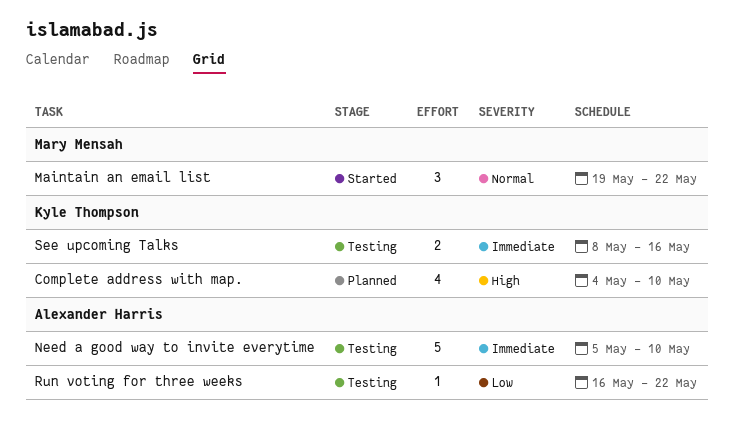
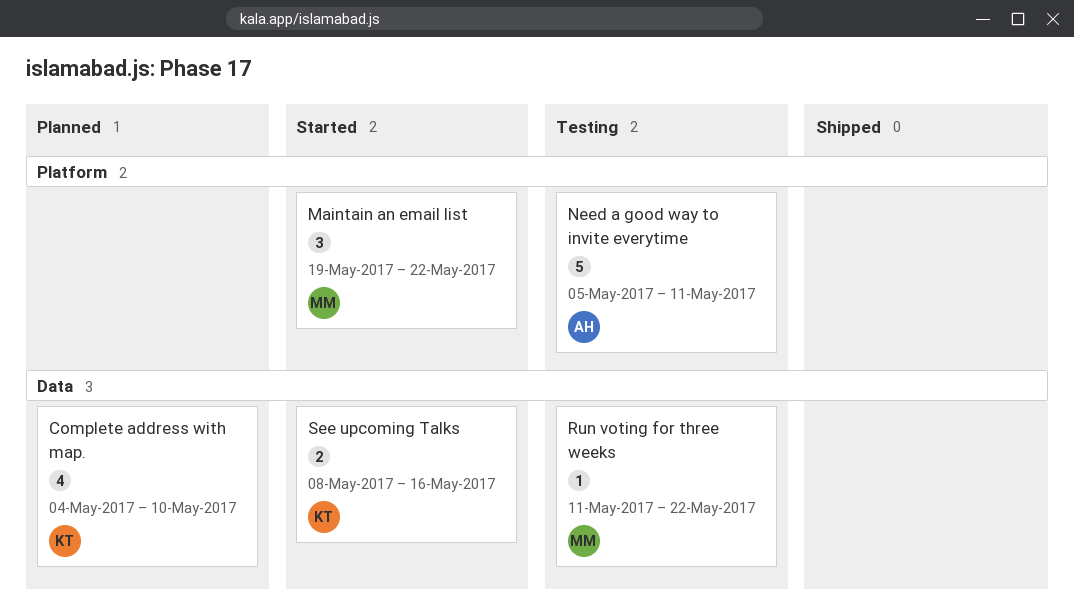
Need a good way to invite everytime, due: May 10 -> May 11
Run voting for three weeks, owner: Alexander Harris -> Mary Mensah
Run voting for three weeks, start: May 16 -> May 11
See upcoming Talks, status: Testing -> Started

